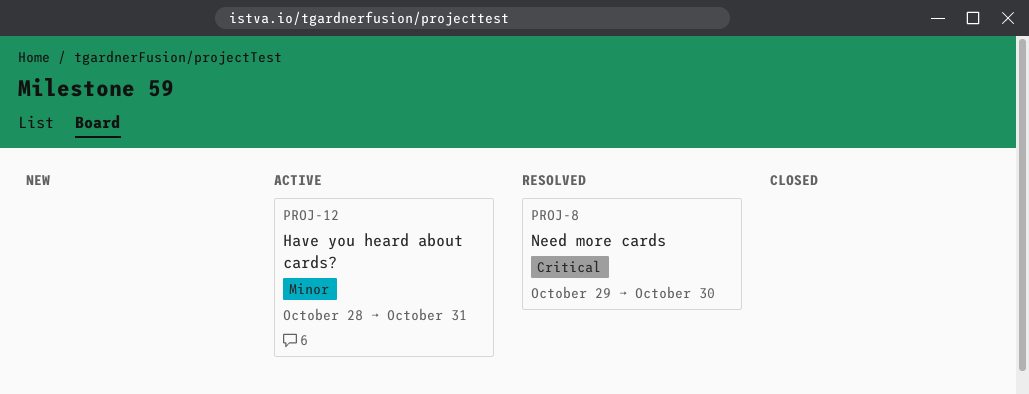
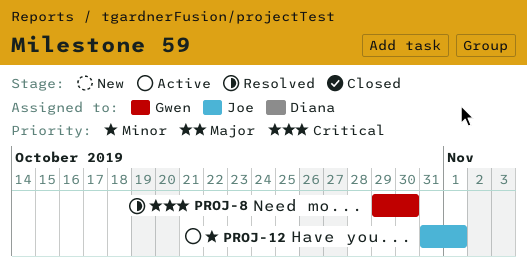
PROJ-12, start: Oct 28 -> Oct 31
PROJ-12, due: Oct 31 -> Nov 1

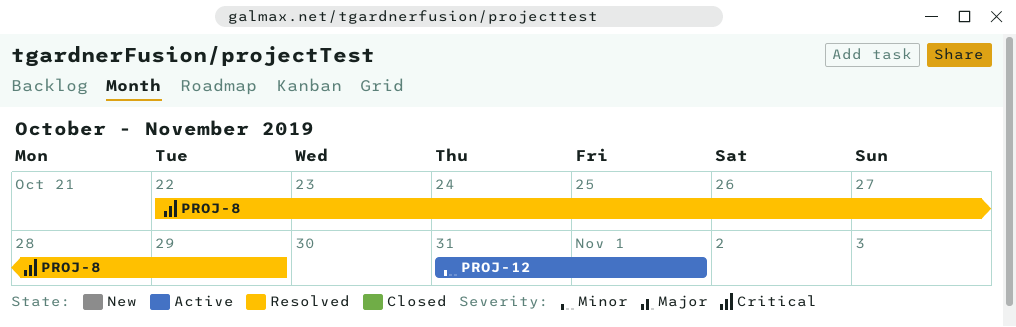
PROJ-8, start: Oct 29 -> Oct 22
PROJ-8, due: Oct 30 -> Oct 29

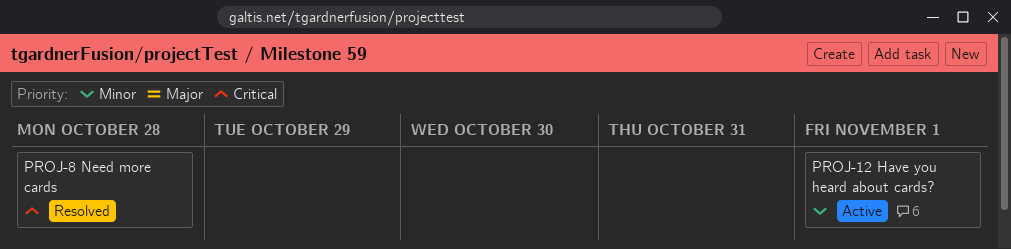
PROJ-8, due: Oct 29 -> Oct 28

